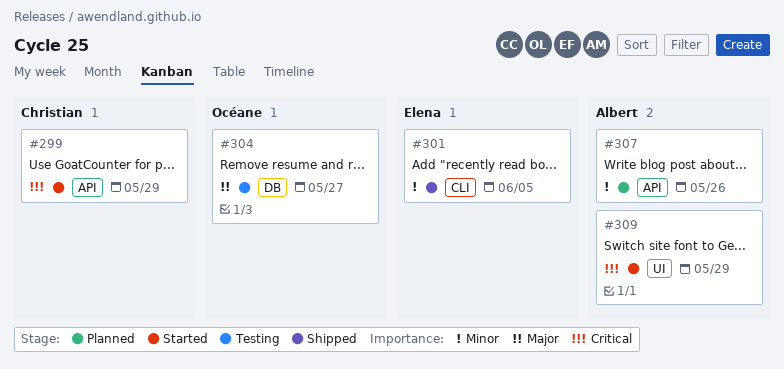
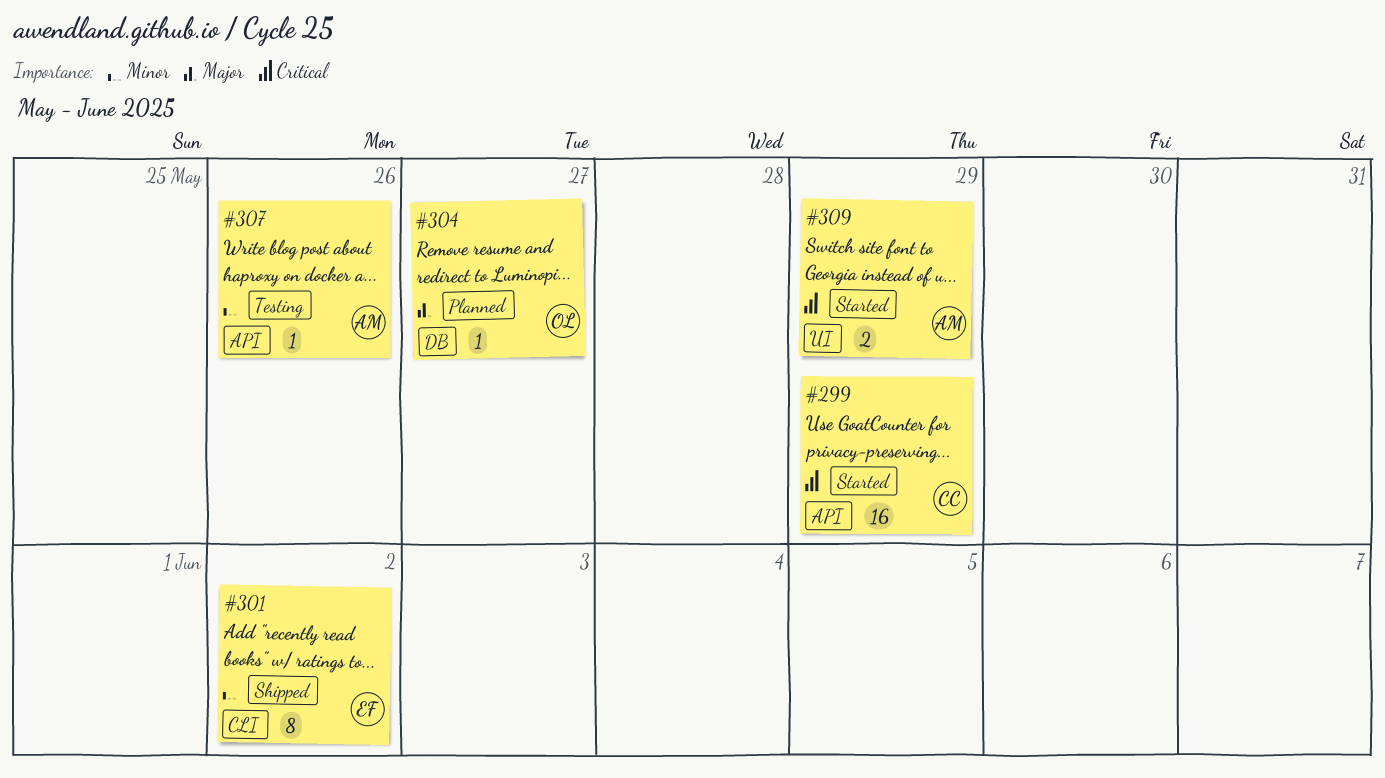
#301, due: Jun 5 -> Jun 2
#304, status: Testing -> Planned
#307, status: Planned -> Testing

